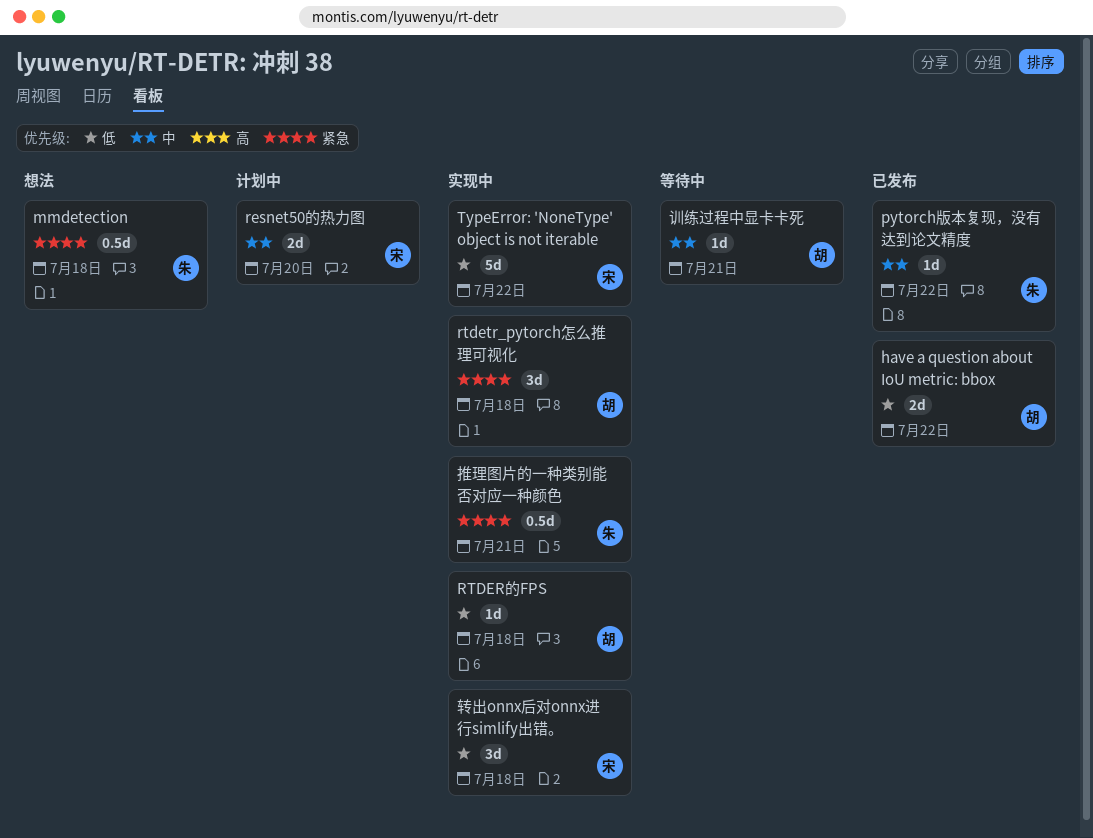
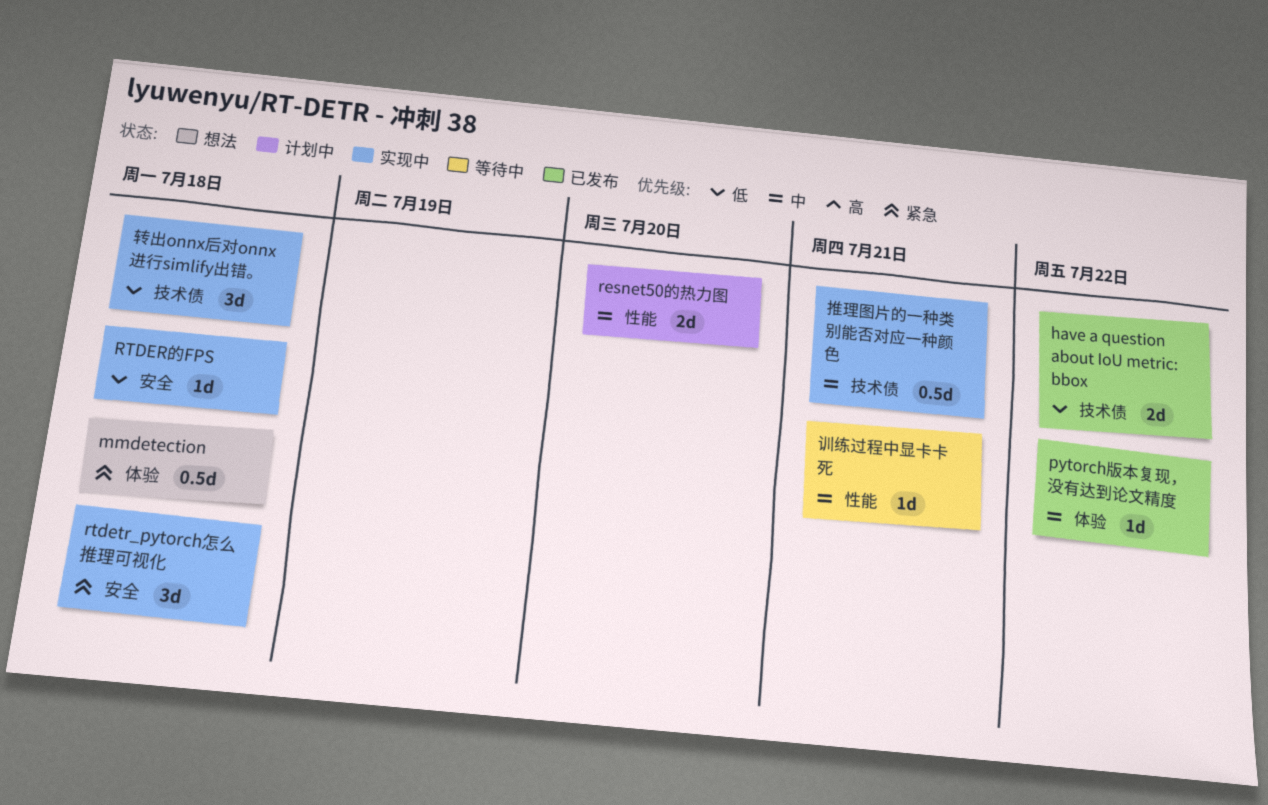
TypeError: 'NoneType' object is not iterable: present -> none
推理图片的一种类别能否对应一种颜色, priority: 紧急 -> 中

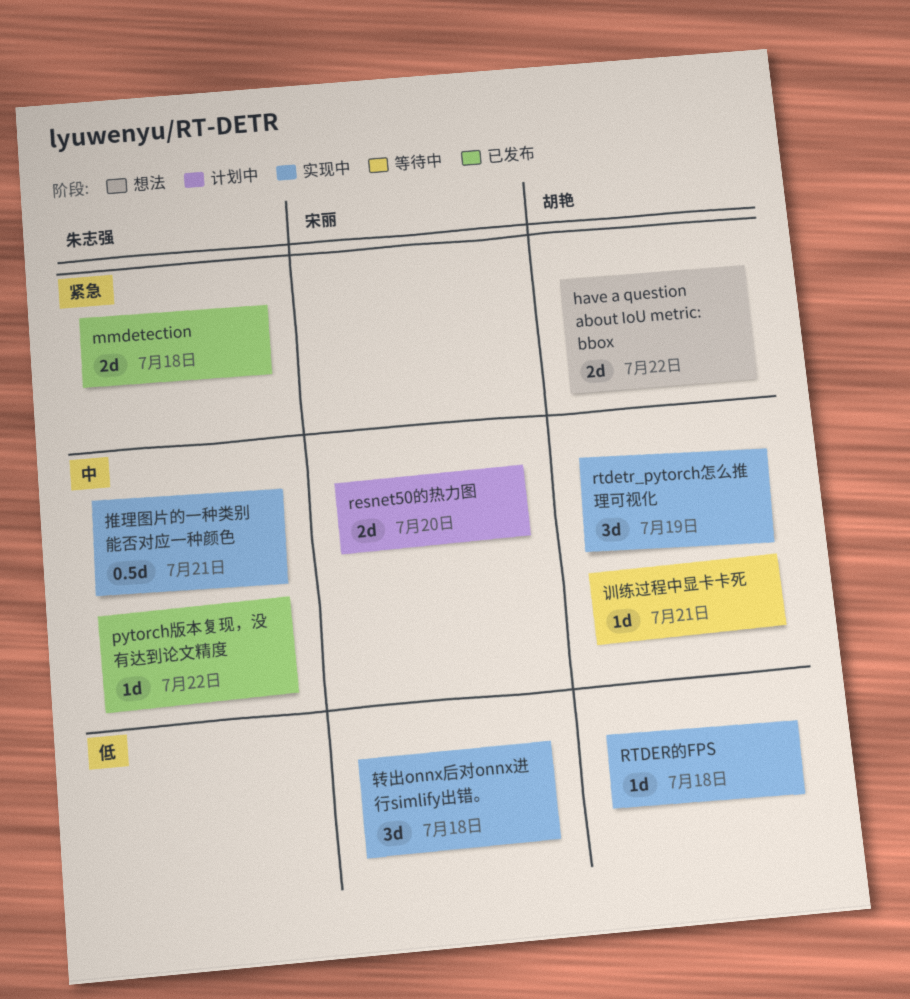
have a question about IoU metric: bbox, status: 已发布 -> 想法
have a question about IoU metric: bbox, priority: 低 -> 紧急
mmdetection, status: 想法 -> 已发布
mmdetection, estimate: 0.5d -> 2d
rtdetr_pytorch怎么推理可视化, priority: 紧急 -> 中
rtdetr_pytorch怎么推理可视化, due: Jul 18 -> Jul 19

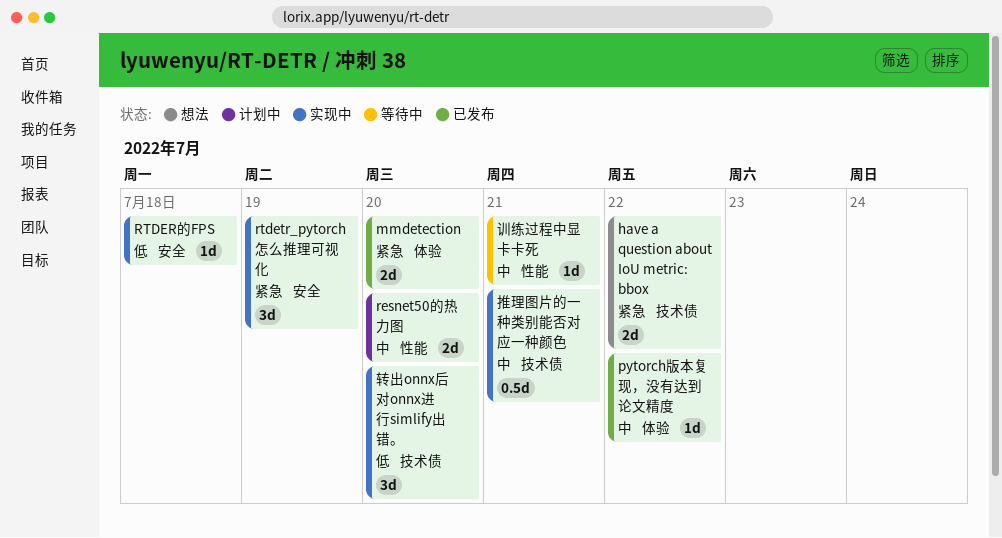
mmdetection, due: Jul 18 -> Jul 20
rtdetr_pytorch怎么推理可视化, priority: 中 -> 紧急
转出onnx后对onnx进行simlify出错。, due: Jul 18 -> Jul 20

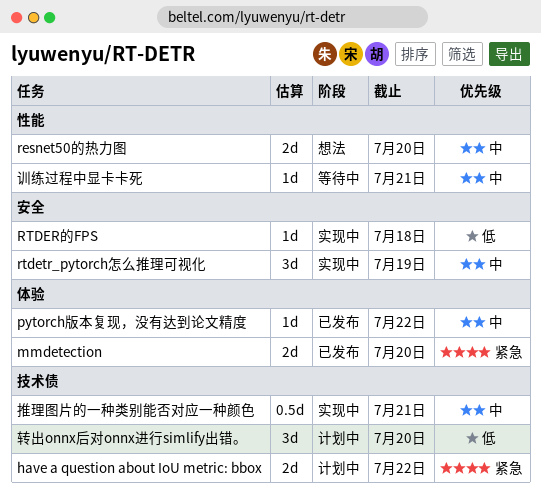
have a question about IoU metric: bbox, status: 想法 -> 计划中
resnet50的热力图, status: 计划中 -> 想法
rtdetr_pytorch怎么推理可视化, priority: 紧急 -> 中
转出onnx后对onnx进行simlify出错。, status: 实现中 -> 计划中

